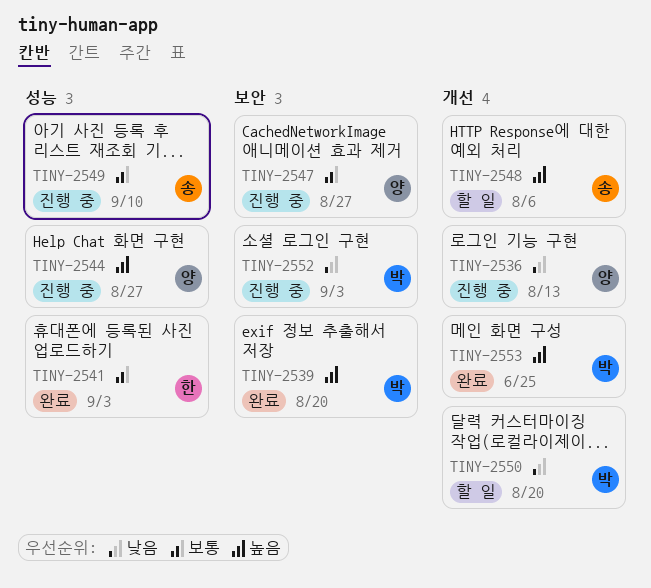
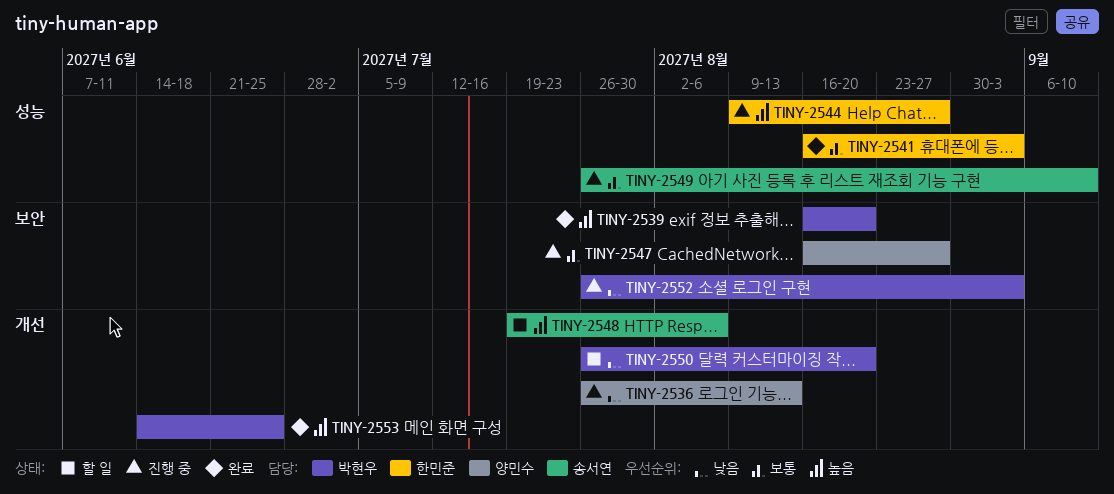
TINY-2544, owner: 양민수 -> 한민준

